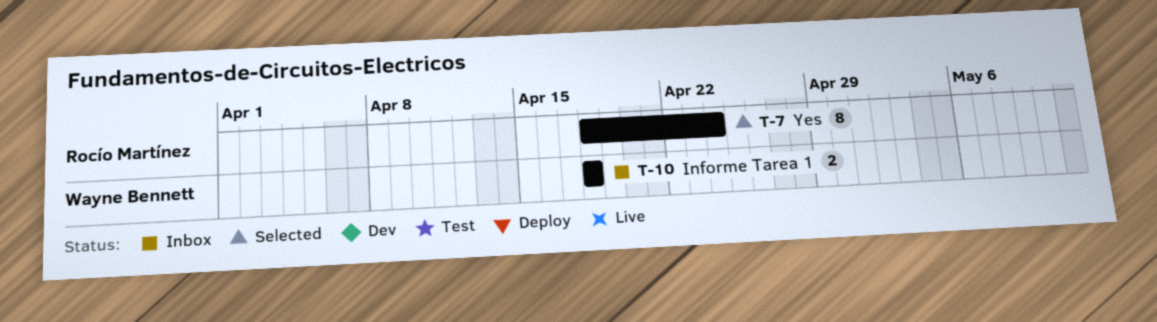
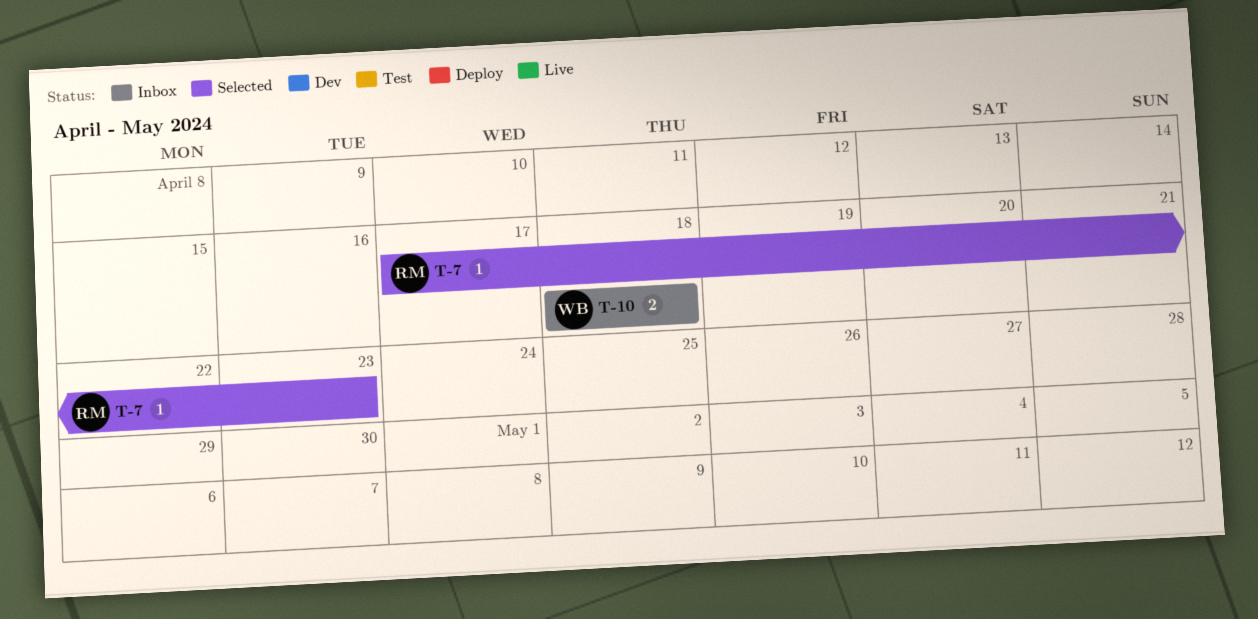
T-7, estimate: 8 -> 1
T-7, start: Apr 18 -> Apr 17
T-7, due: Apr 24 -> Apr 23

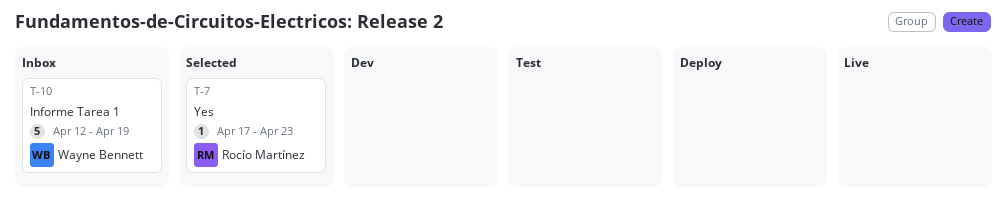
T-10, estimate: 2 -> 5
T-10, start: Apr 18 -> Apr 12
T-10, due: Apr 18 -> Apr 19

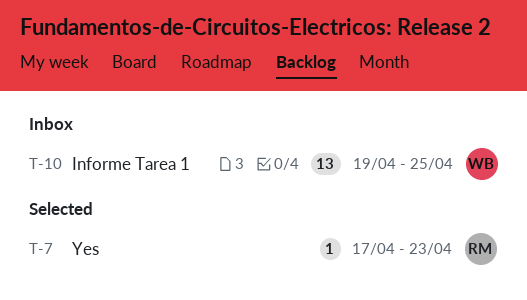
T-10, estimate: 5 -> 13
T-10, start: Apr 12 -> Apr 19
T-10, due: Apr 19 -> Apr 25

